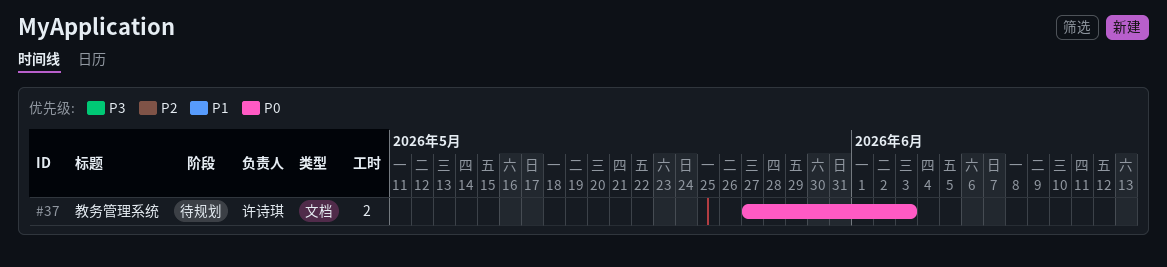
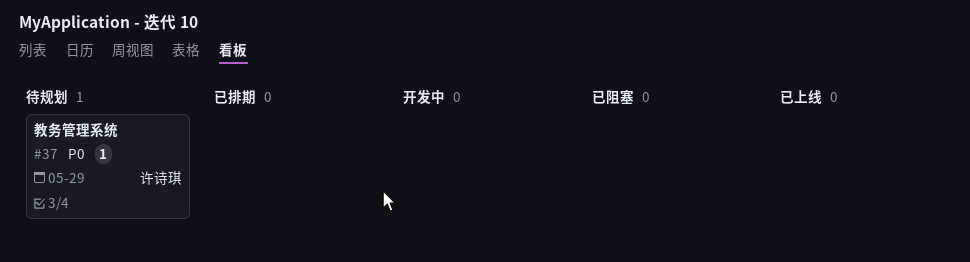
#37, estimate: 2 -> 1
#37, due: Jun 3 -> May 29

